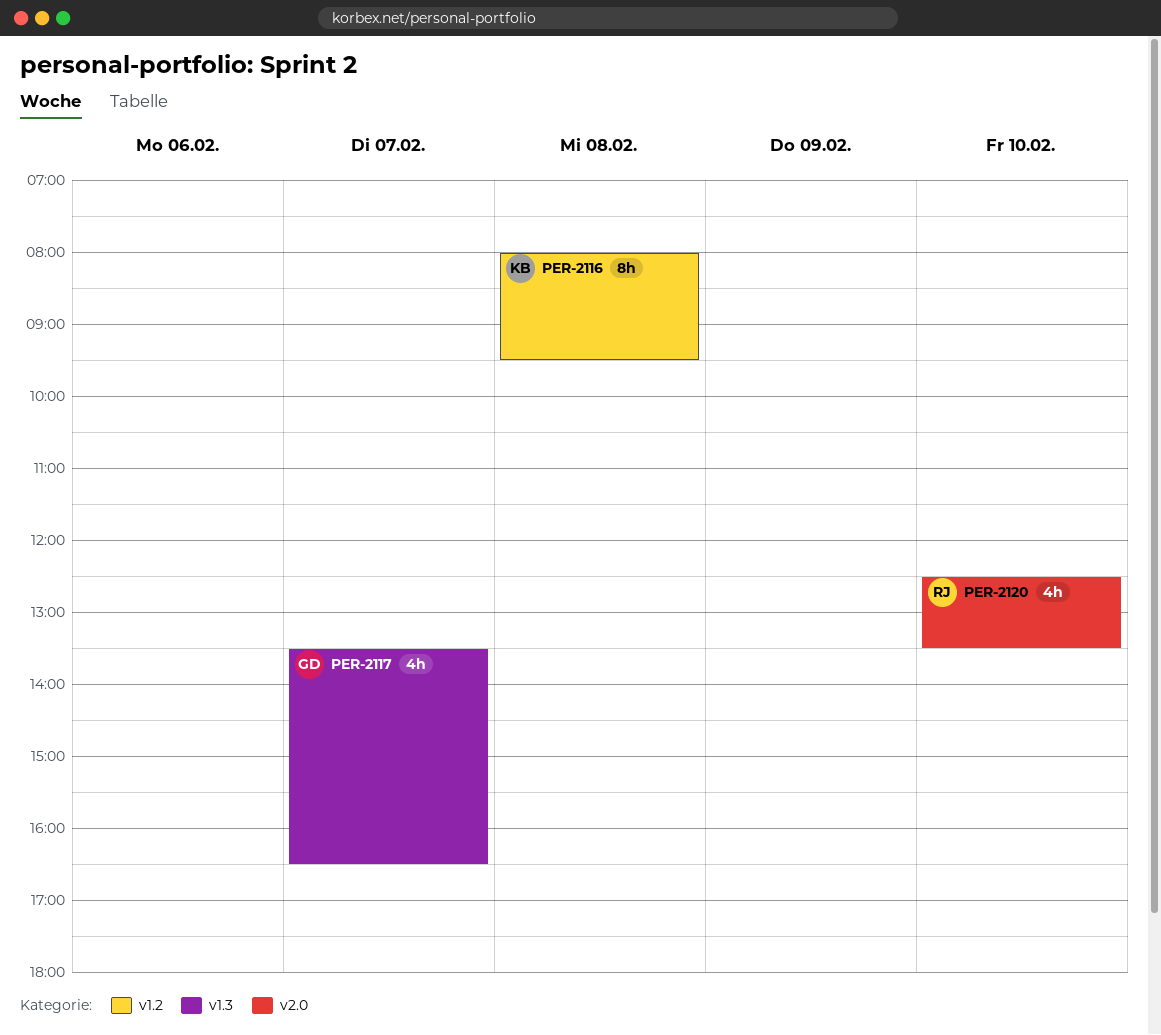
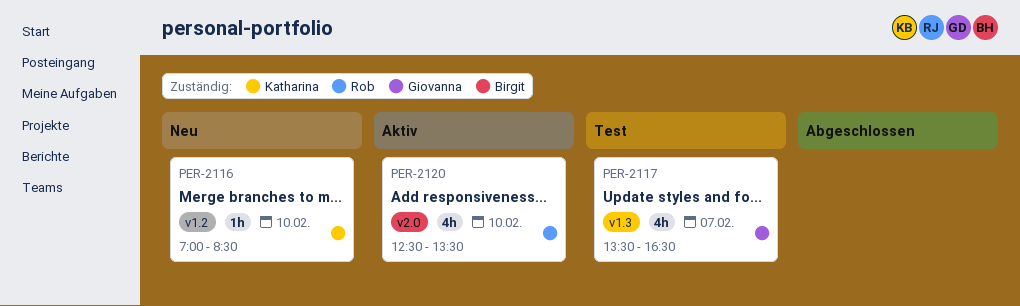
PER-2116, estimate: 8h -> 1h
PER-2116, day: Feb 8 -> Feb 10
PER-2116, begins: 08:00 -> 07:00
PER-2116, ends: 09:30 -> 08:30

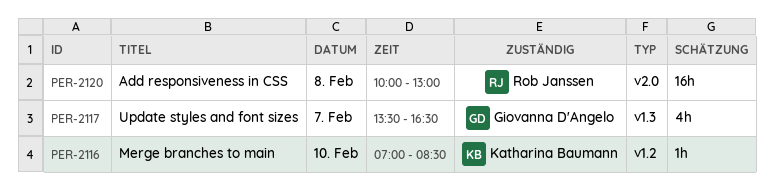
PER-2120, estimate: 4h -> 16h
PER-2120, day: Feb 10 -> Feb 8
PER-2120, begins: 12:30 -> 10:00
PER-2120, ends: 13:30 -> 13:00

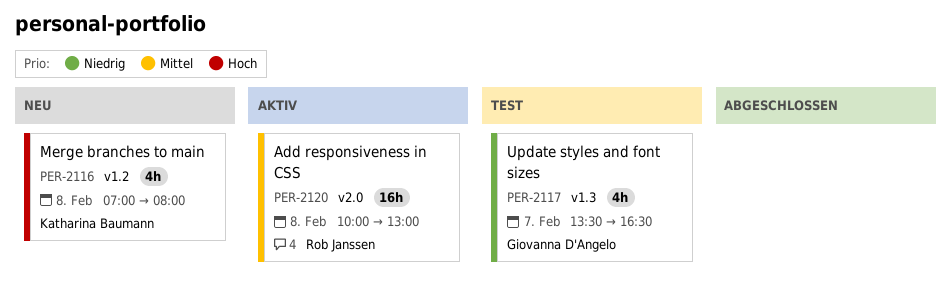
PER-2116, estimate: 1h -> 4h
PER-2116, day: Feb 10 -> Feb 8
PER-2116, ends: 08:30 -> 08:00

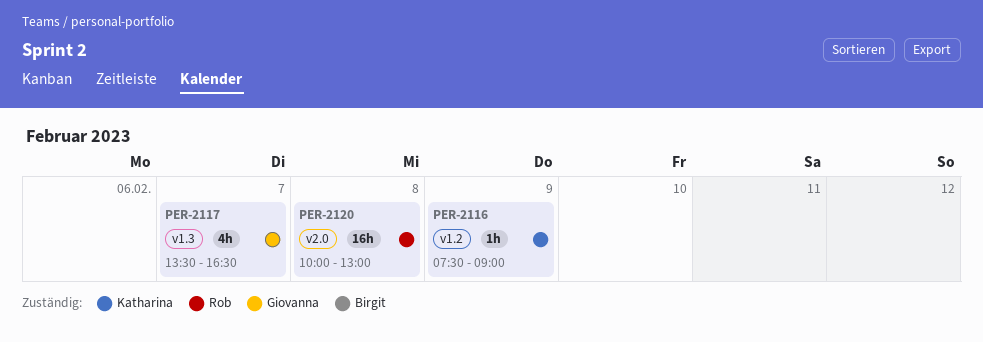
PER-2116, estimate: 4h -> 1h
PER-2116, day: Feb 8 -> Feb 9
PER-2116, begins: 07:00 -> 07:30
PER-2116, ends: 08:00 -> 09:00

